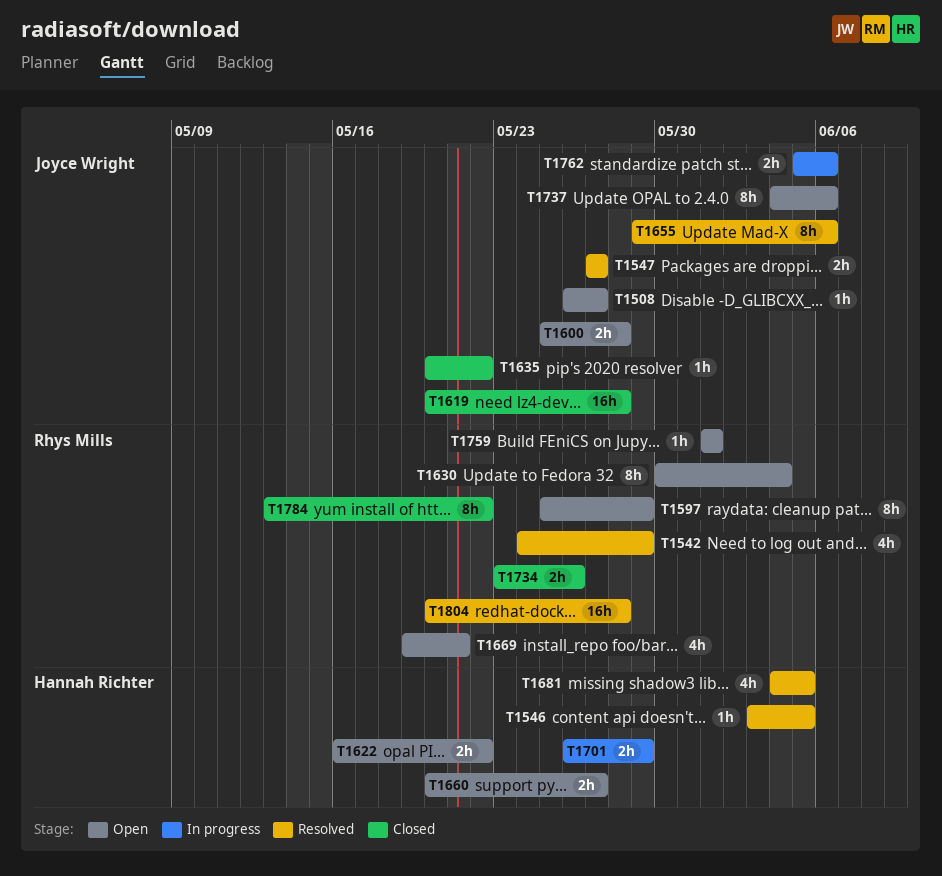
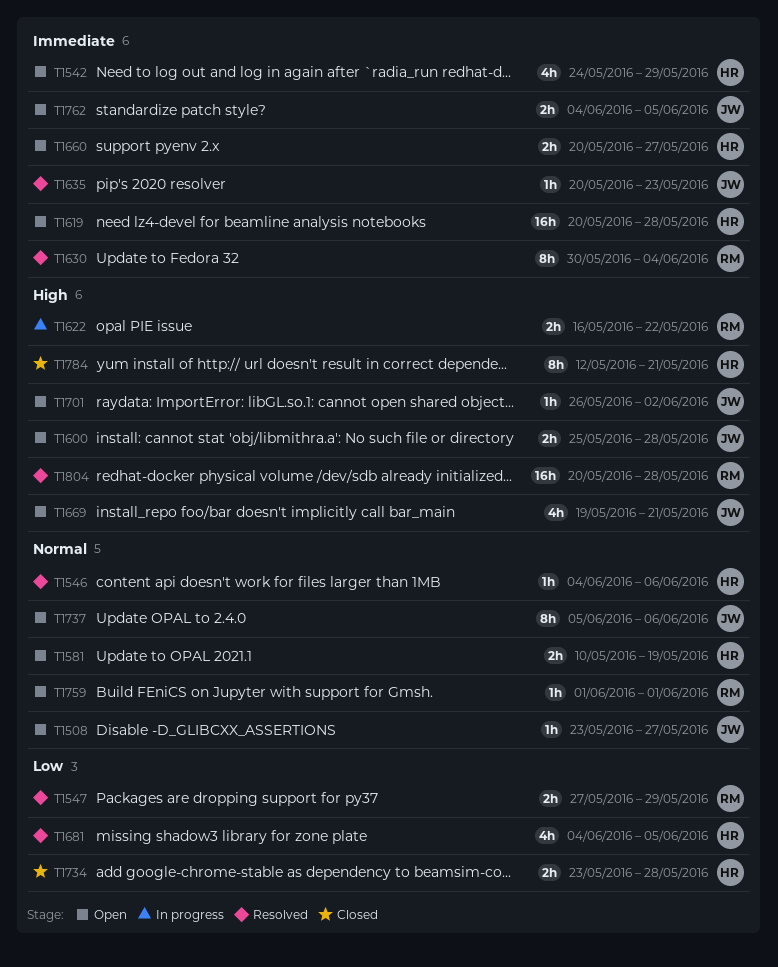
T1508, start: May 26 -> May 23
T1542, status: Resolved -> Open
T1542, owner: Rhys Mills -> Hannah Richter
T1546, start: Jun 3 -> Jun 4
T1546, due: Jun 5 -> Jun 6
T1547, owner: Joyce Wright -> Rhys Mills
T1547, due: May 27 -> May 29
T1581: none -> present
T1597: present -> none
T1619, status: Closed -> Open
T1619, owner: Joyce Wright -> Hannah Richter
T1622, status: Open -> In progress
T1622, owner: Hannah Richter -> Rhys Mills
T1630, status: Open -> Resolved
T1635, status: Closed -> Resolved
T1635, due: May 22 -> May 23
T1655: present -> none
T1669, owner: Rhys Mills -> Joyce Wright
T1701, status: In progress -> Open
T1701, owner: Hannah Richter -> Joyce Wright
T1701, estimate: 2h -> 1h
T1701, due: May 29 -> Jun 2
T1734, owner: Rhys Mills -> Hannah Richter
T1734, due: May 26 -> May 28
T1737, start: Jun 4 -> Jun 5
T1762, status: In progress -> Open
T1762, start: Jun 5 -> Jun 4
T1762, due: Jun 6 -> Jun 5
T1784, owner: Rhys Mills -> Hannah Richter
T1784, start: May 13 -> May 12
T1784, due: May 22 -> May 21

